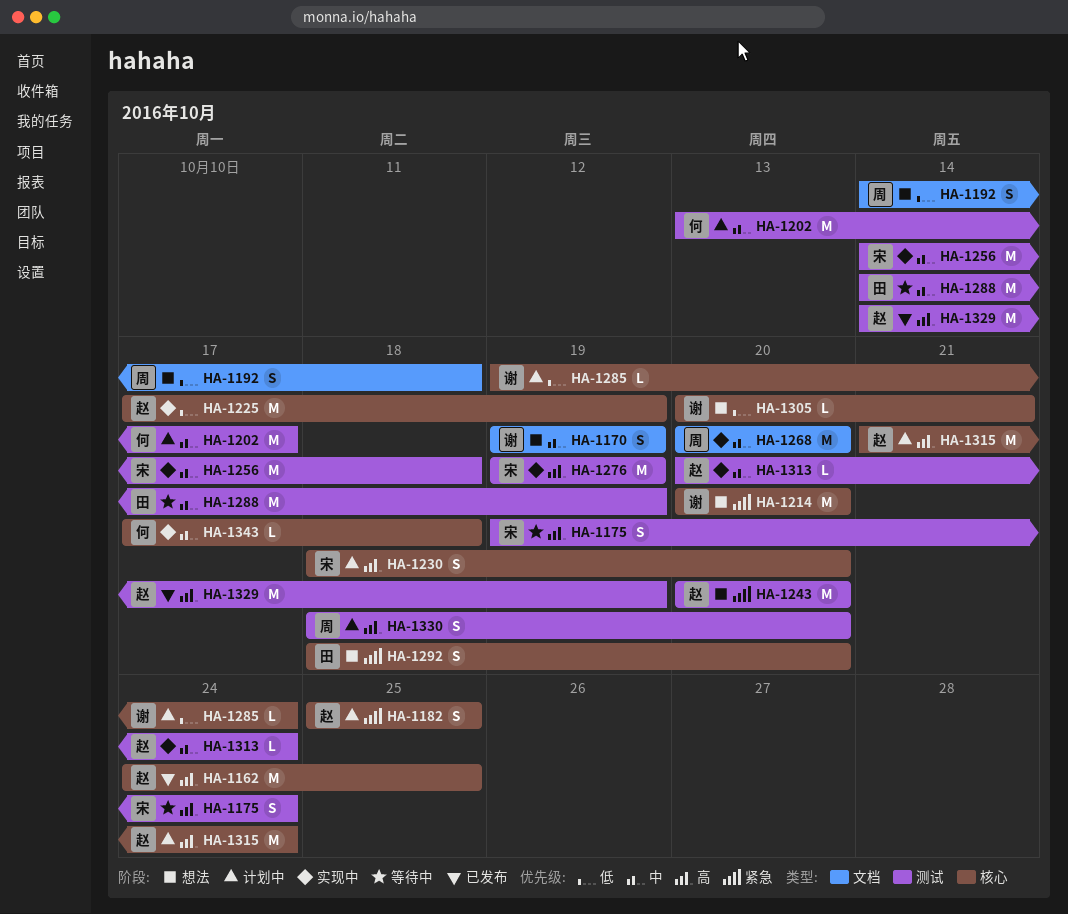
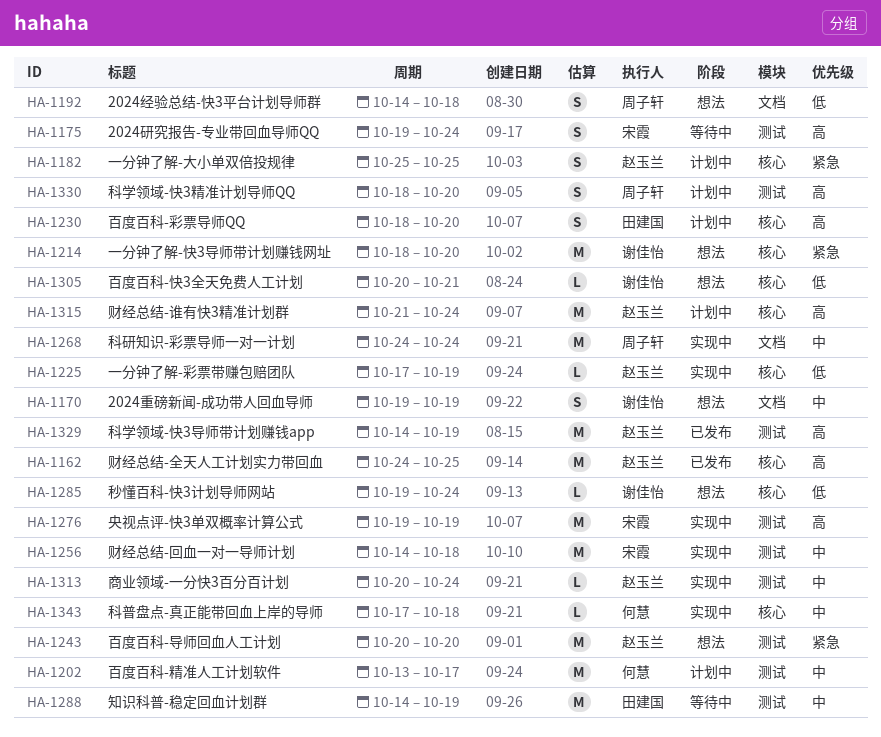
HA-1214, start: Oct 20 -> Oct 18
HA-1225, estimate: M -> L
HA-1230, owner: 宋霞 -> 田建国
HA-1268, start: Oct 20 -> Oct 24
HA-1268, due: Oct 20 -> Oct 24
HA-1285, status: 计划中 -> 想法
HA-1292: present -> none

